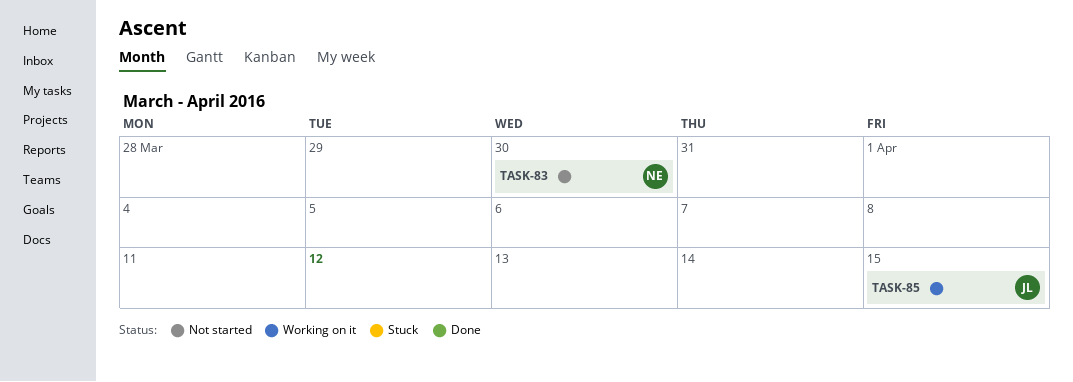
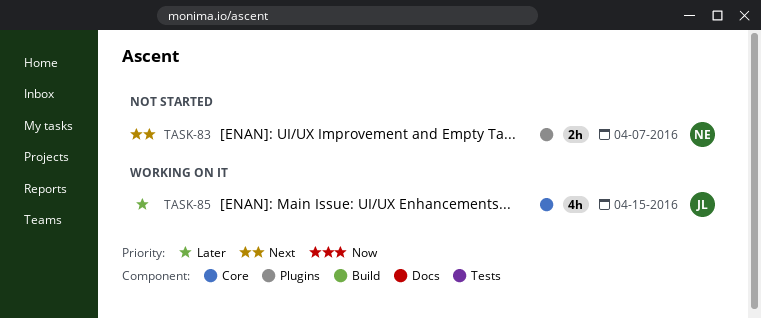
TASK-83, due: Mar 30 -> Apr 7

